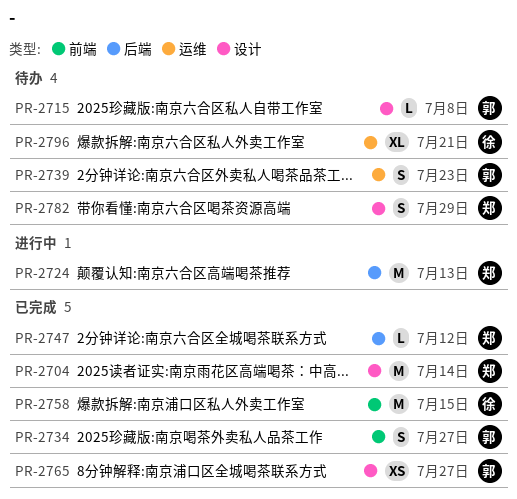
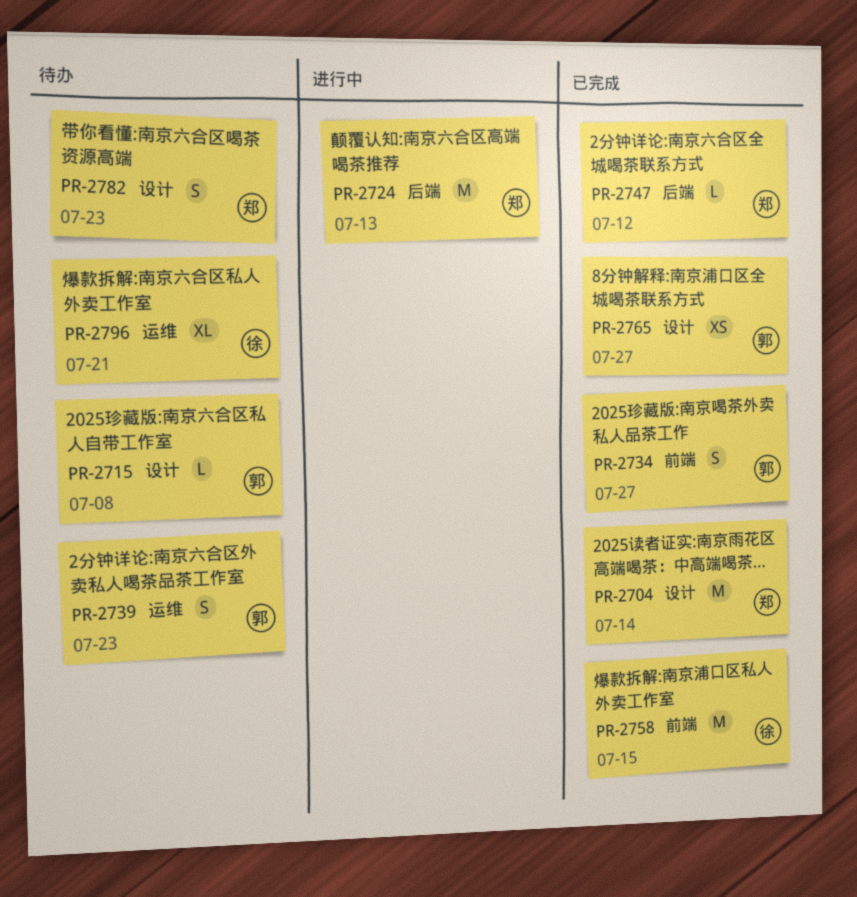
PR-2782, due: Jul 29 -> Jul 23

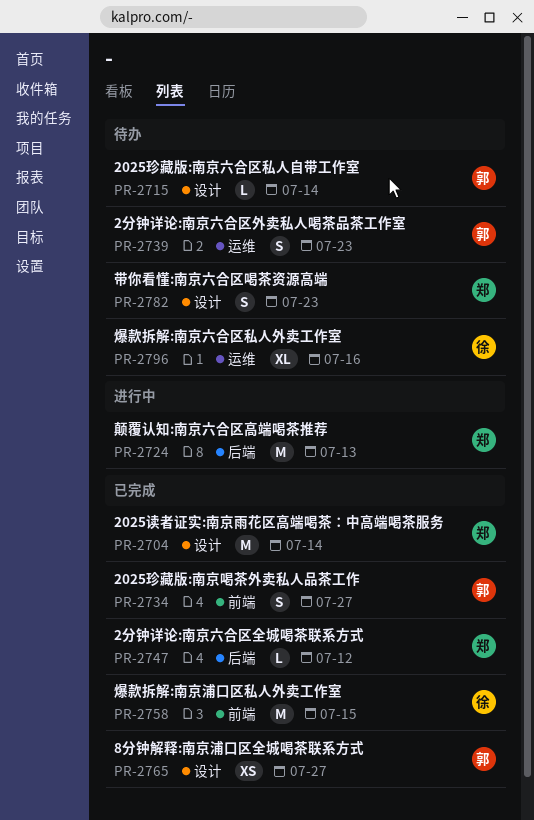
PR-2715, due: Jul 8 -> Jul 14
PR-2796, due: Jul 21 -> Jul 16

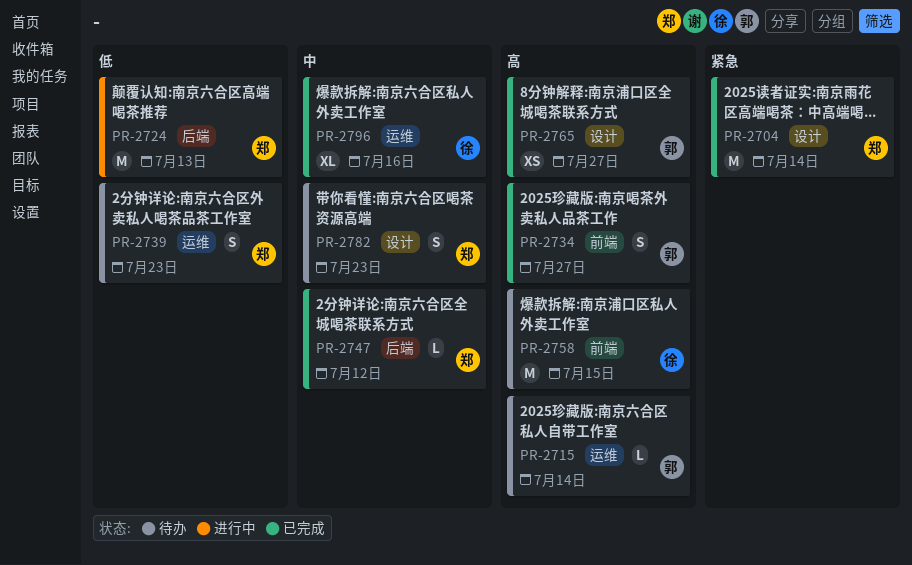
PR-2715, label: 设计 -> 运维
PR-2739, owner: 郭 -> 郑
PR-2758, status: 已完成 -> 待办
PR-2796, status: 待办 -> 已完成

